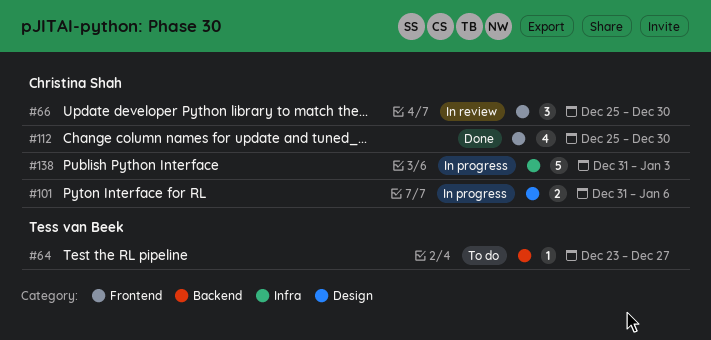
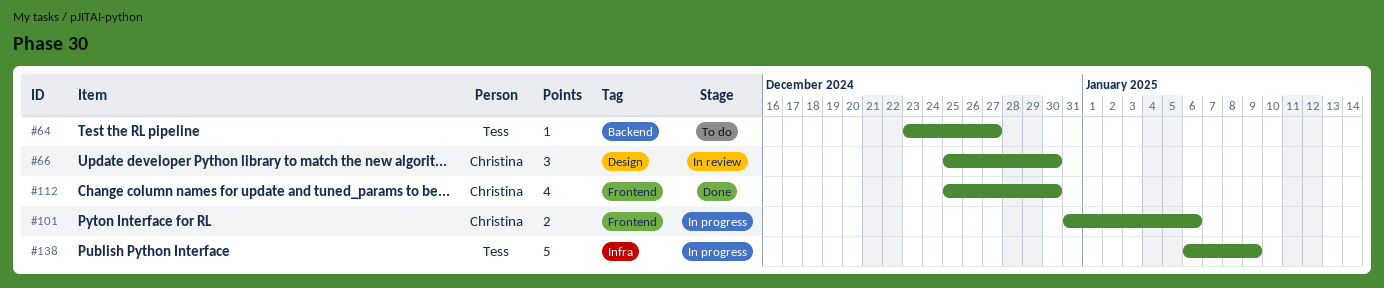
#66, label: Frontend -> Design
#101, label: Design -> Frontend
#138, owner: Christina Shah -> Tess van Beek
#138, start: Dec 31 -> Jan 6
#138, due: Jan 3 -> Jan 9

